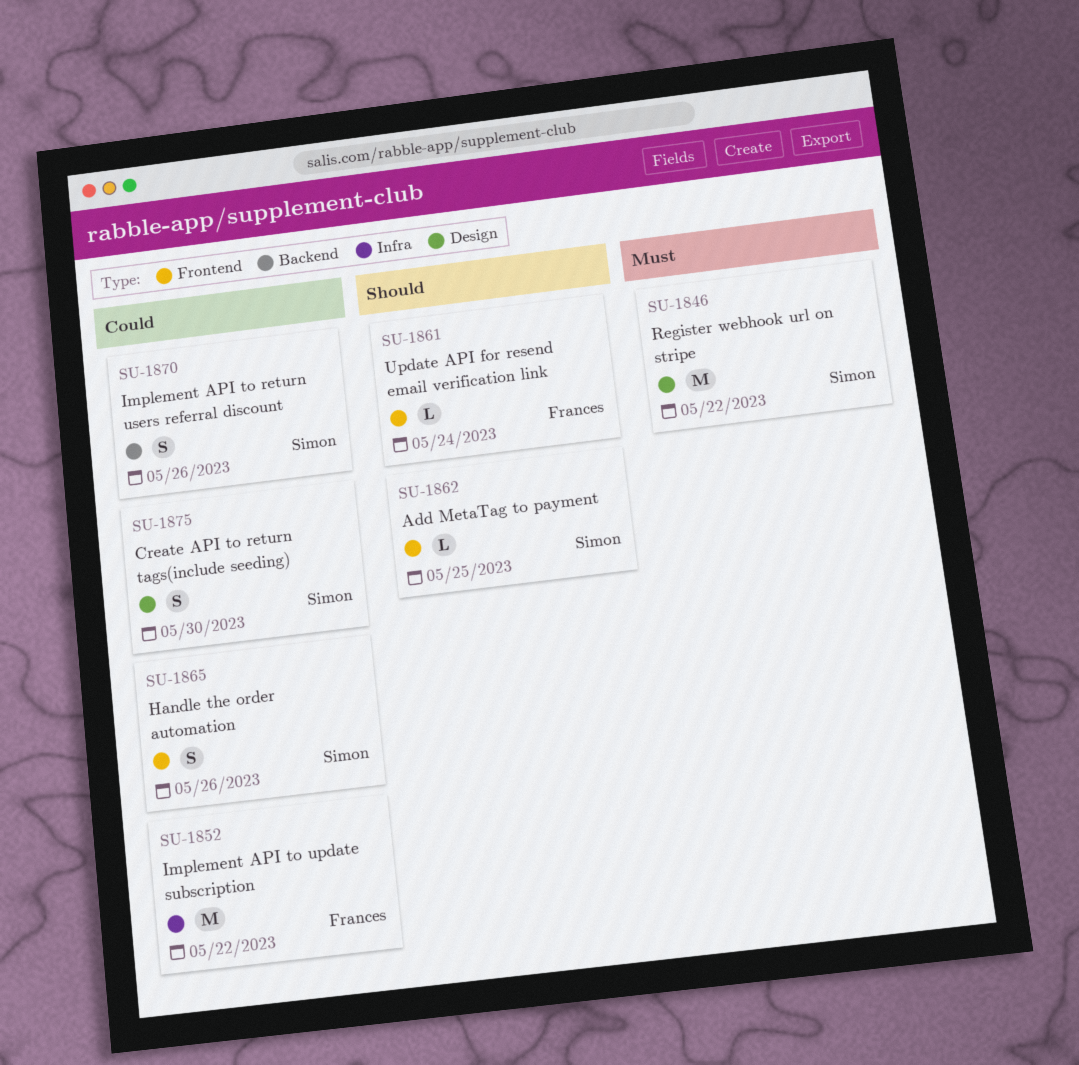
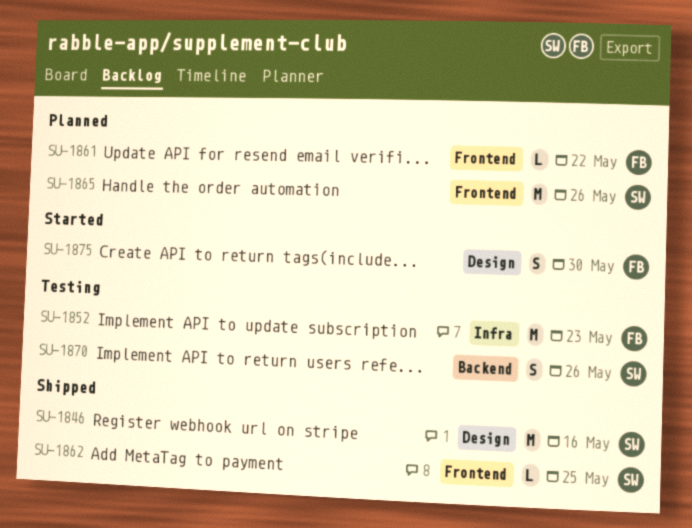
SU-1846, due: May 22 -> May 16
SU-1852, due: May 22 -> May 23
SU-1861, due: May 24 -> May 22
SU-1865, estimate: S -> M
SU-1875, owner: Simon -> Frances

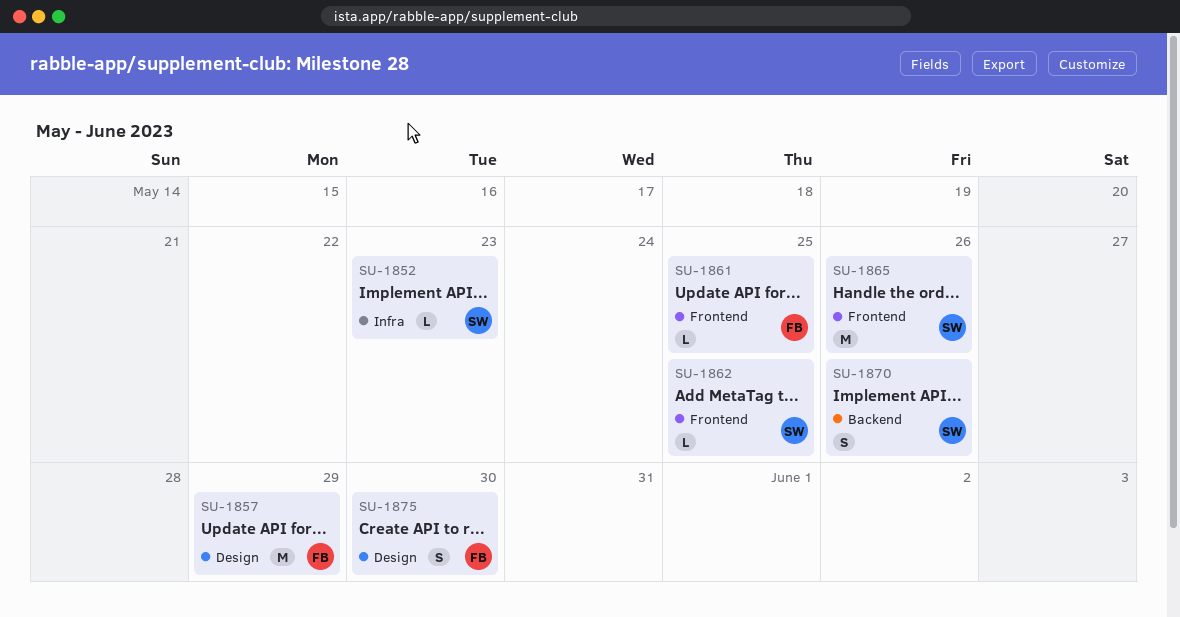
SU-1846: present -> none
SU-1852, owner: FB -> SW
SU-1852, estimate: M -> L
SU-1857: none -> present
SU-1861, due: May 22 -> May 25

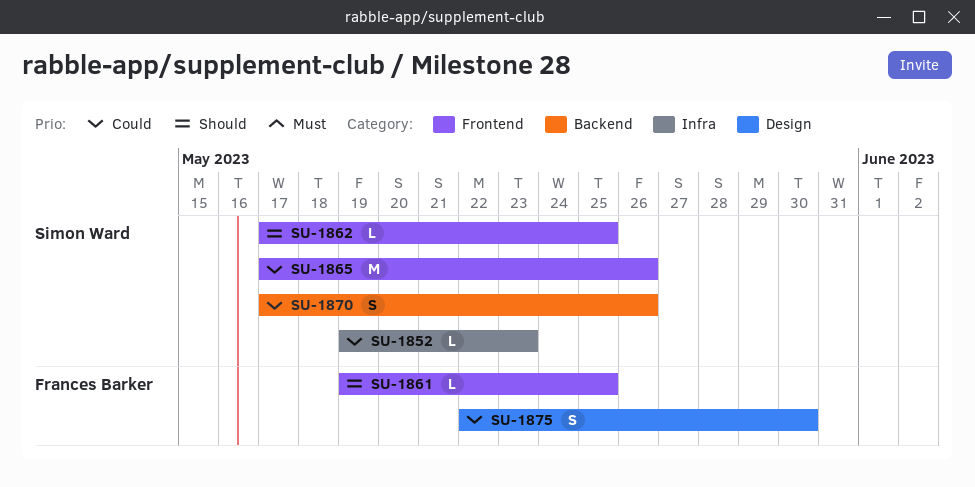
SU-1857: present -> none

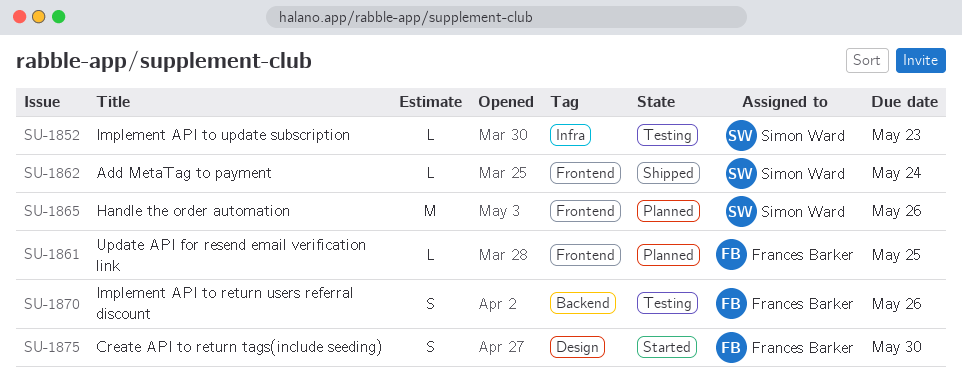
SU-1862, due: May 25 -> May 24
SU-1870, owner: Simon Ward -> Frances Barker

